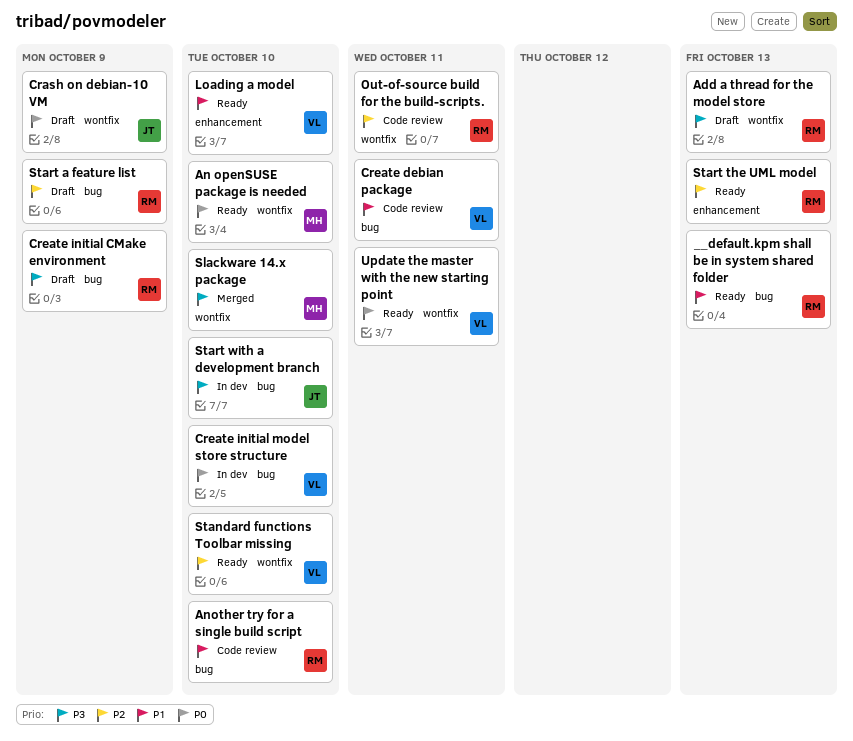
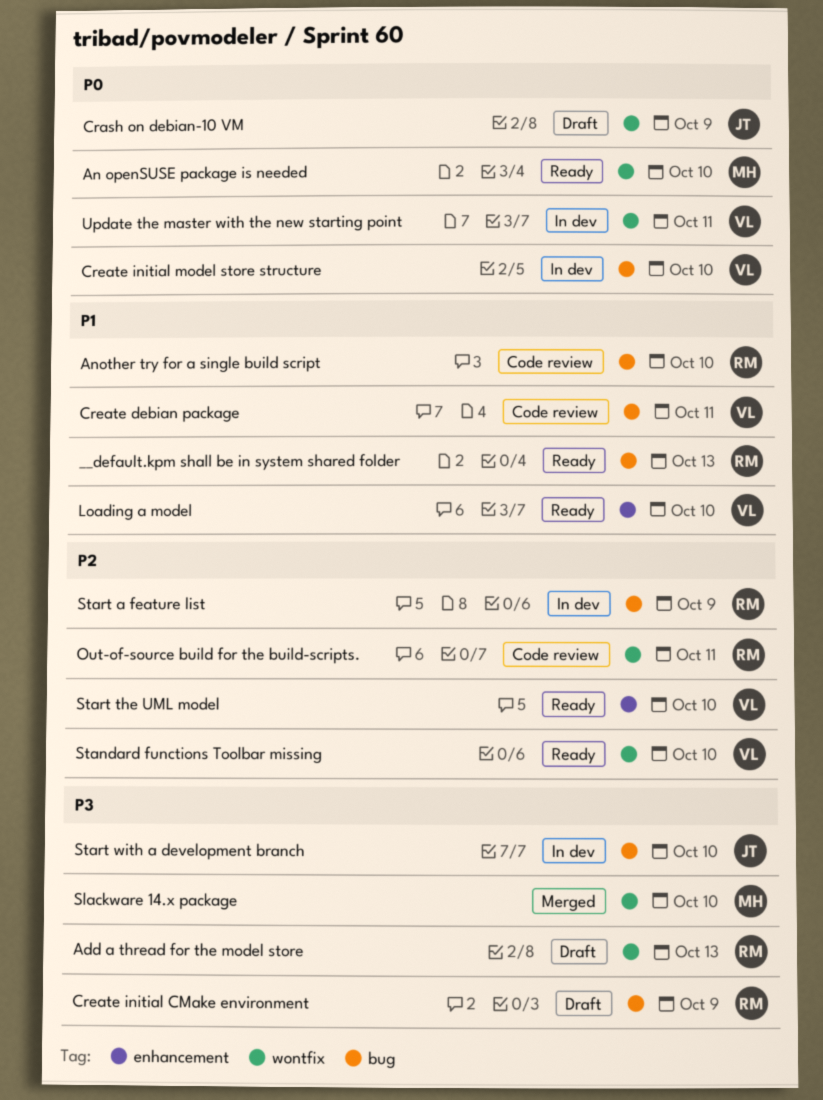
Start a feature list, status: Draft -> In dev
Start the UML model, owner: RM -> VL
Start the UML model, due: Oct 13 -> Oct 10
Update the master with the new starting point, status: Ready -> In dev

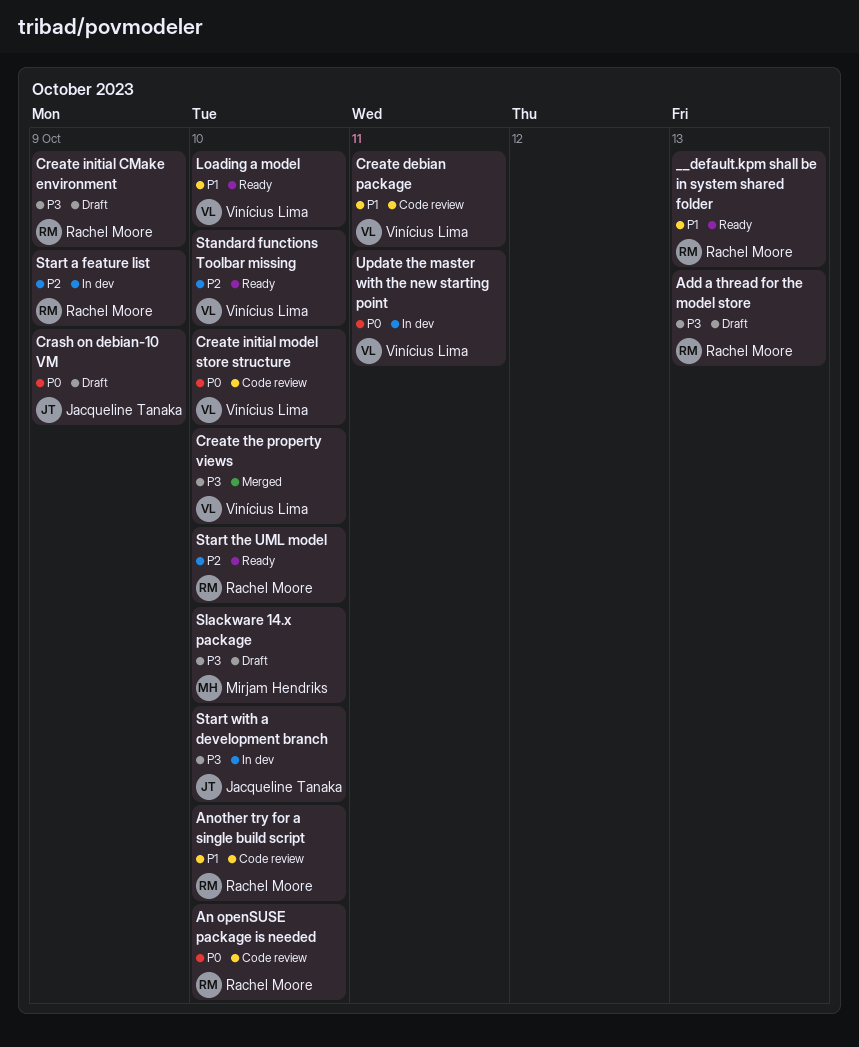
An openSUSE package is needed, status: Ready -> Code review
An openSUSE package is needed, owner: Mirjam Hendriks -> Rachel Moore
Create initial model store structure, status: In dev -> Code review
Create the property views: none -> present
Out-of-source build for the build-scripts.: present -> none
Slackware 14.x package, status: Merged -> Draft
Start the UML model, owner: Vinícius Lima -> Rachel Moore

